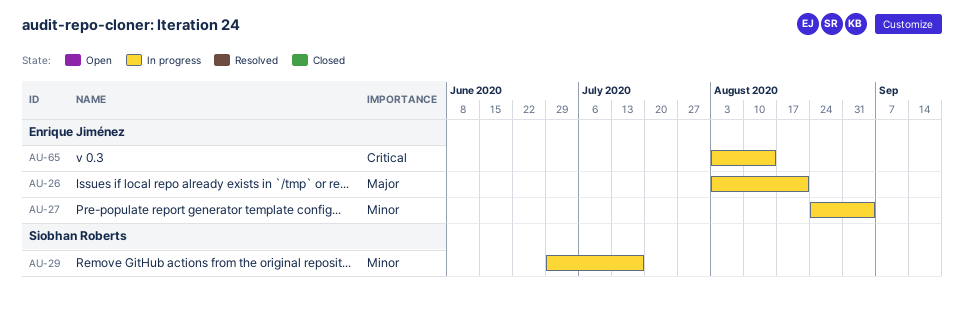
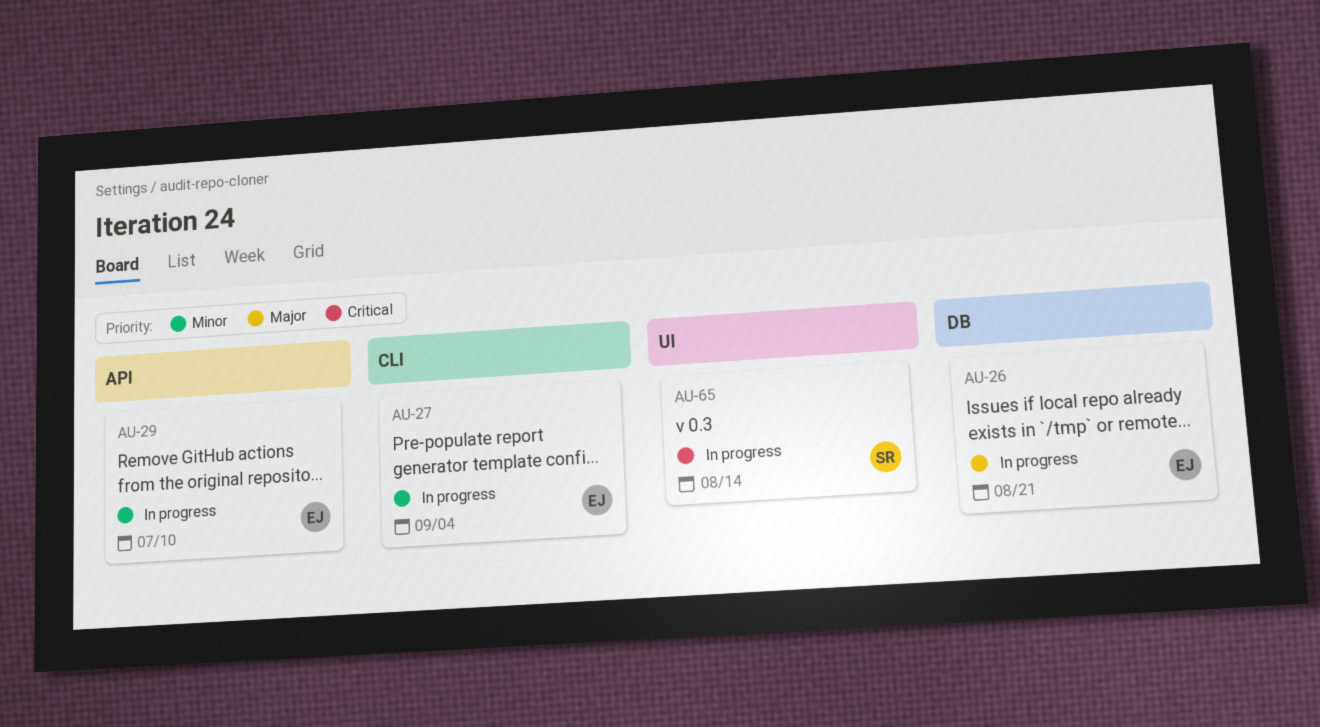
AU-29, owner: Siobhan Roberts -> Enrique Jiménez
AU-29, due: Jul 17 -> Jul 10
AU-65, owner: Enrique Jiménez -> Siobhan Roberts

